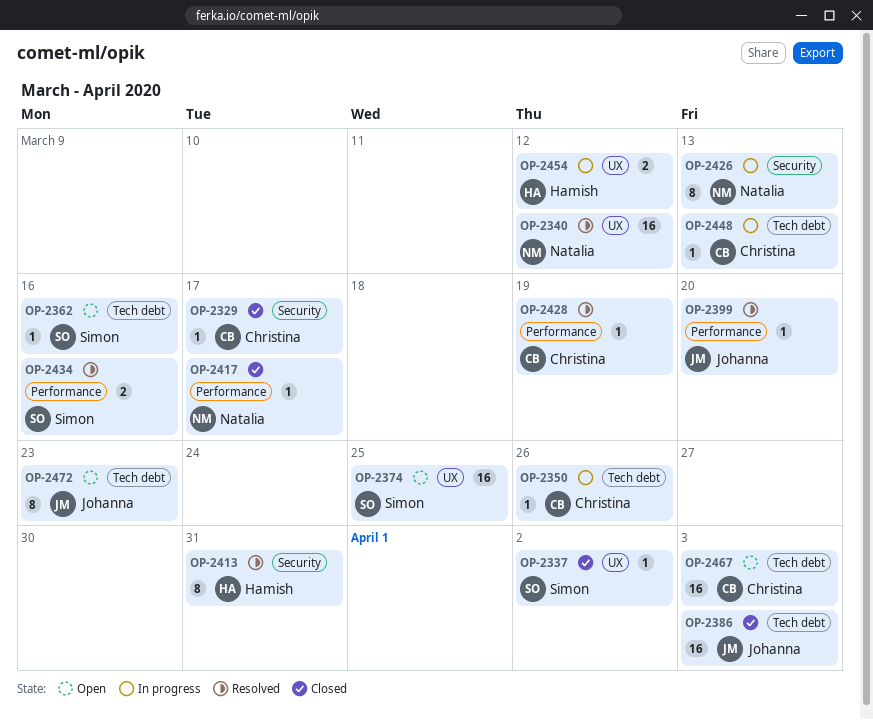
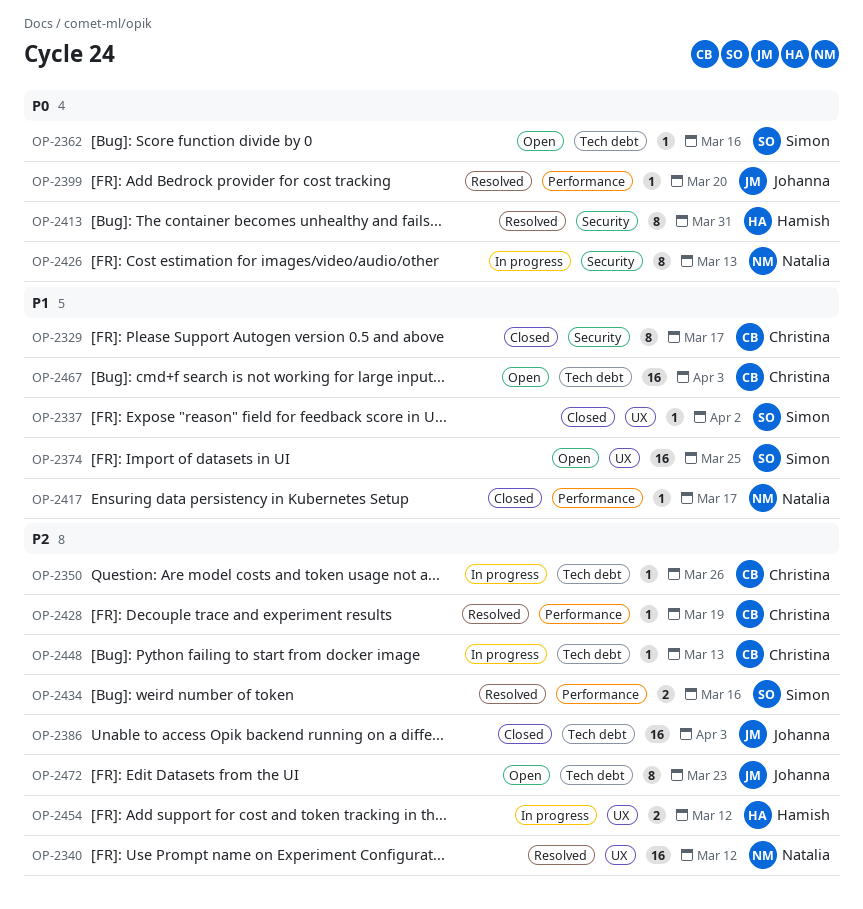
OP-2329, estimate: 1 -> 8

